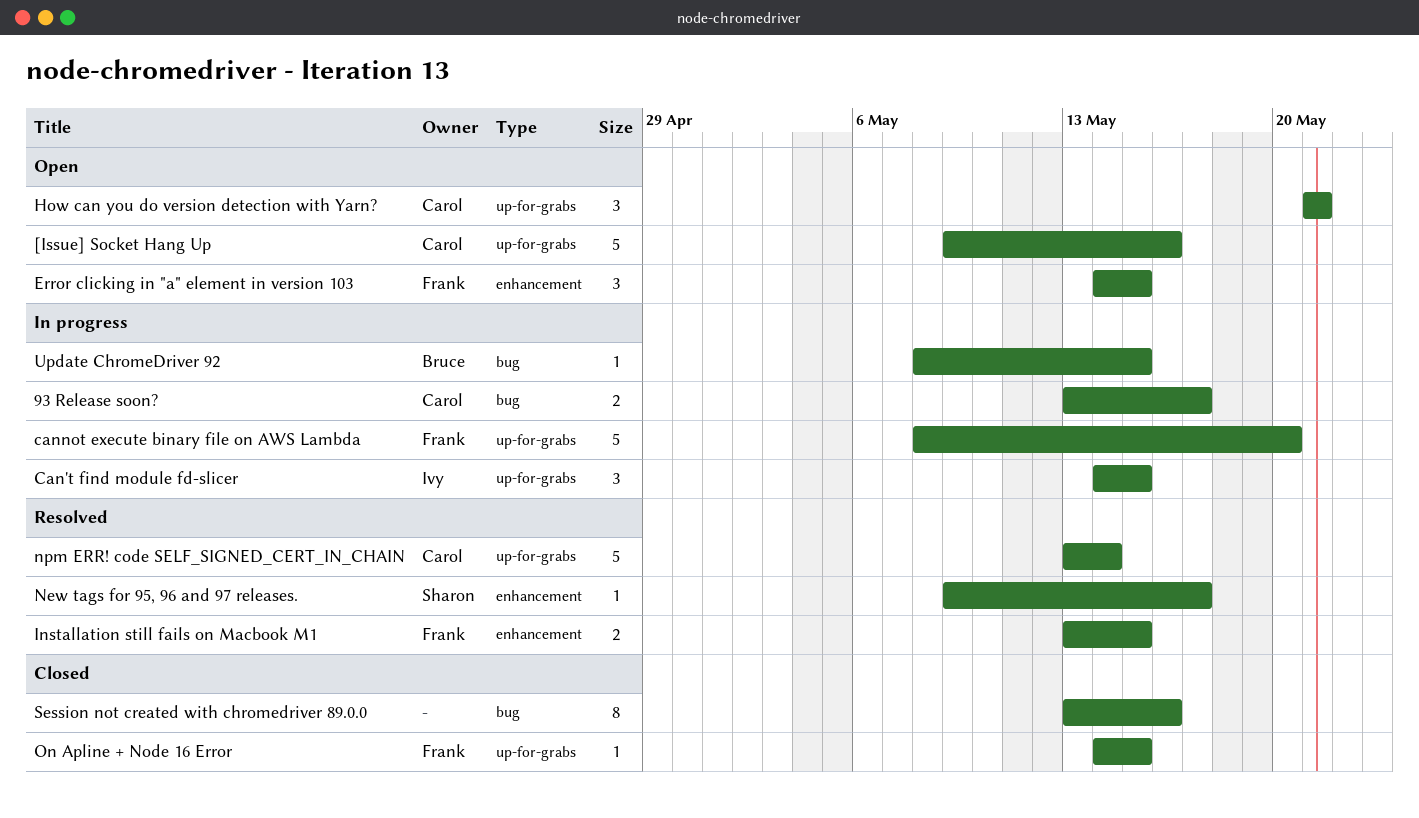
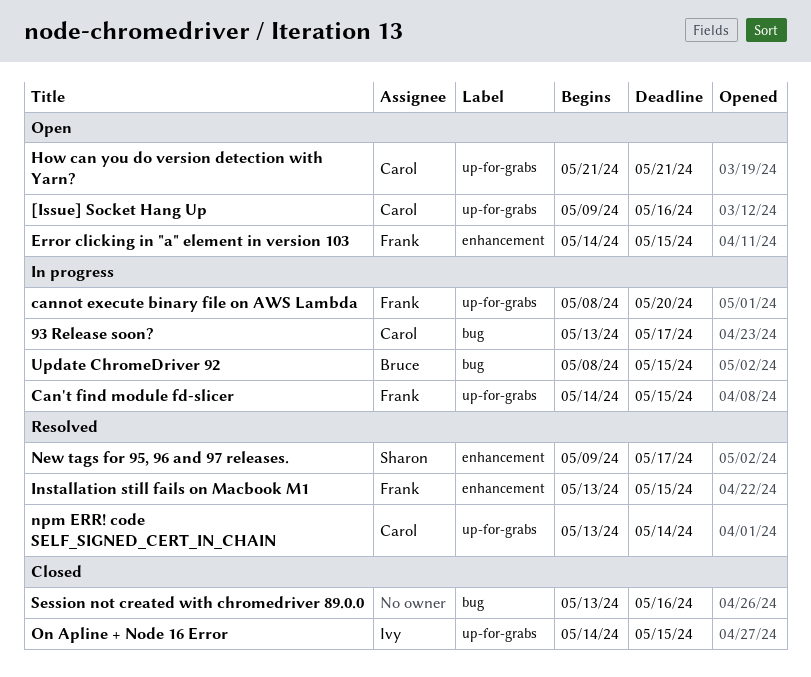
Can't find module fd-slicer, owner: Ivy -> Frank
On Apline + Node 16 Error, owner: Frank -> Ivy

